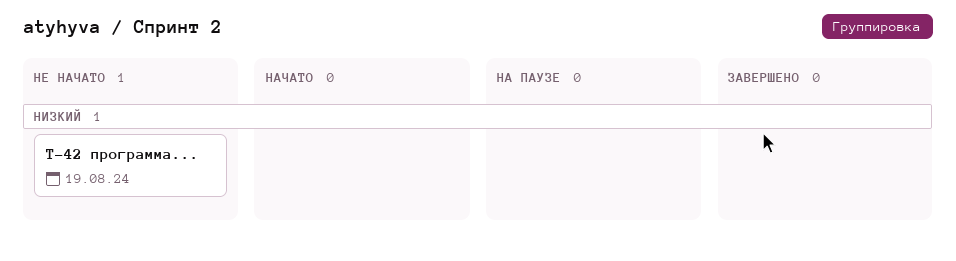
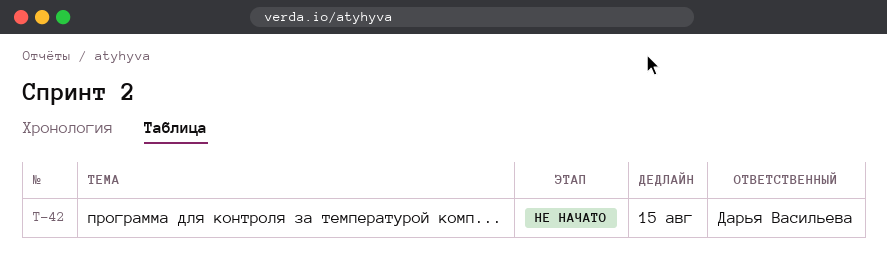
T-42, due: Aug 19 -> Aug 15

